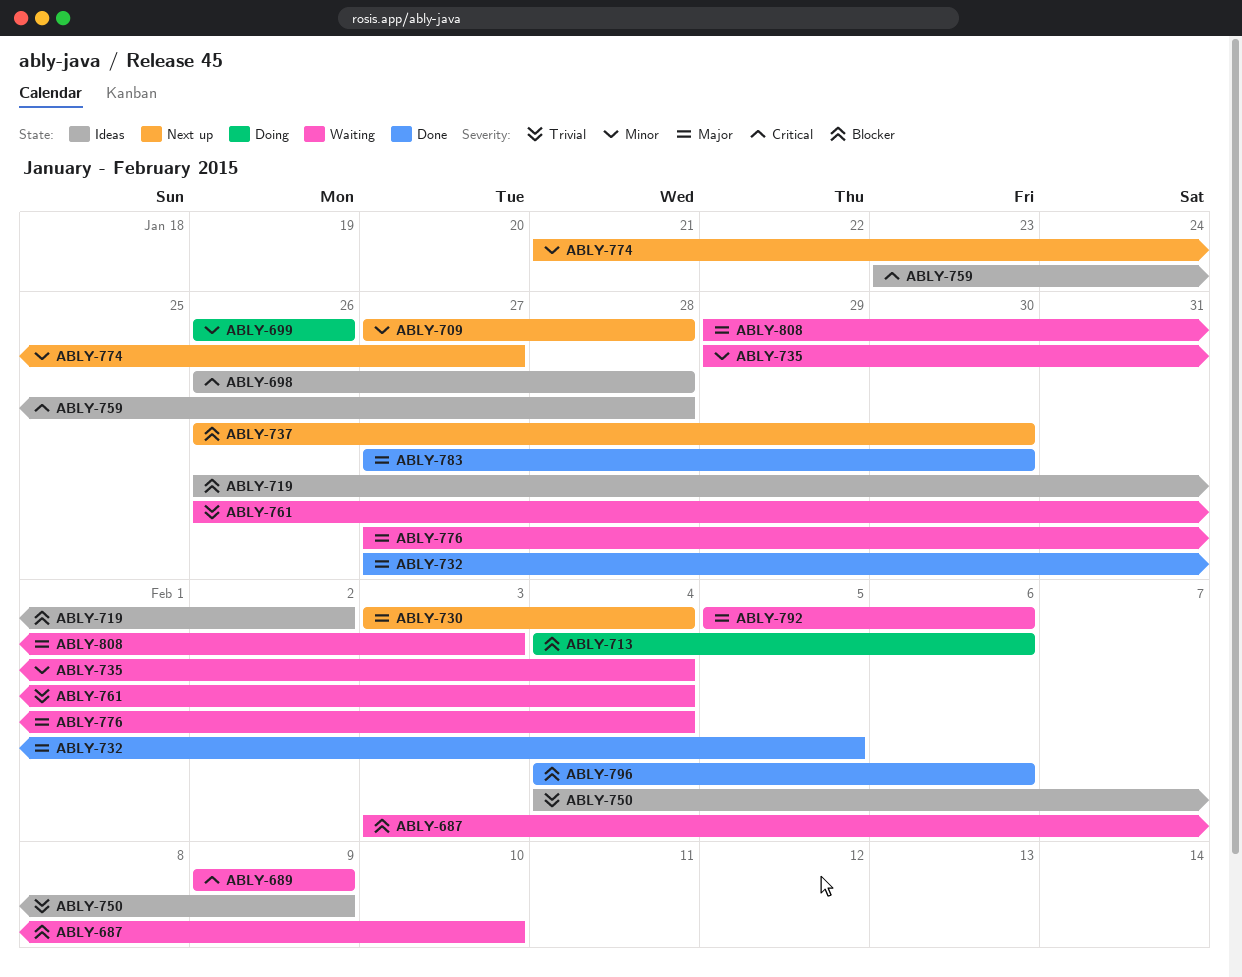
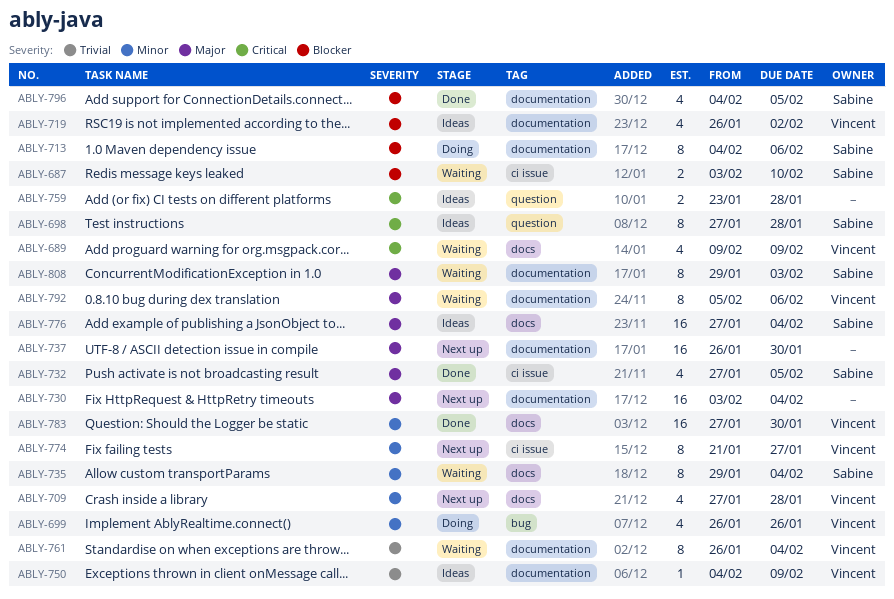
ABLY-698, start: Jan 26 -> Jan 27
ABLY-737, priority: Blocker -> Major
ABLY-776, status: Waiting -> Ideas
ABLY-783, priority: Major -> Minor
ABLY-796, due: Feb 6 -> Feb 5

